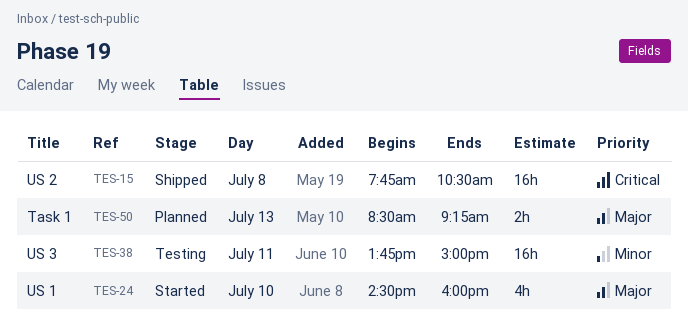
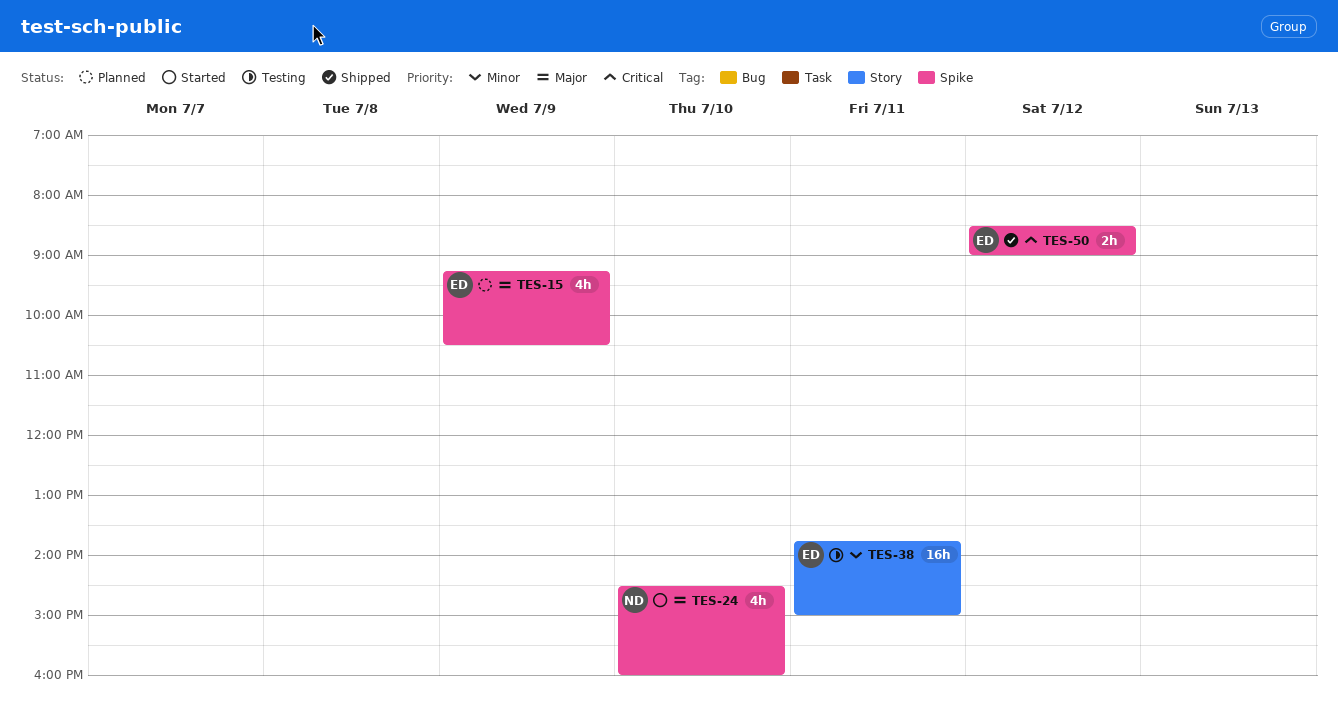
TES-15, status: Shipped -> Planned
TES-15, priority: Critical -> Major
TES-15, estimate: 16h -> 4h
TES-15, day: Jul 8 -> Jul 9
TES-15, begins: 07:45 -> 09:15
TES-50, status: Planned -> Shipped
TES-50, priority: Major -> Critical
TES-50, day: Jul 13 -> Jul 12
TES-50, ends: 09:15 -> 09:00

